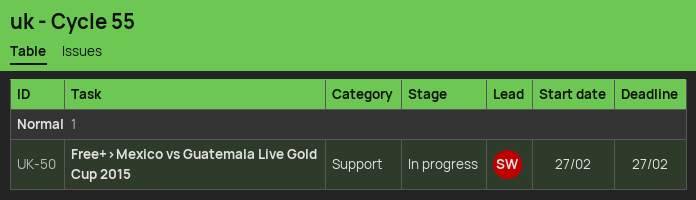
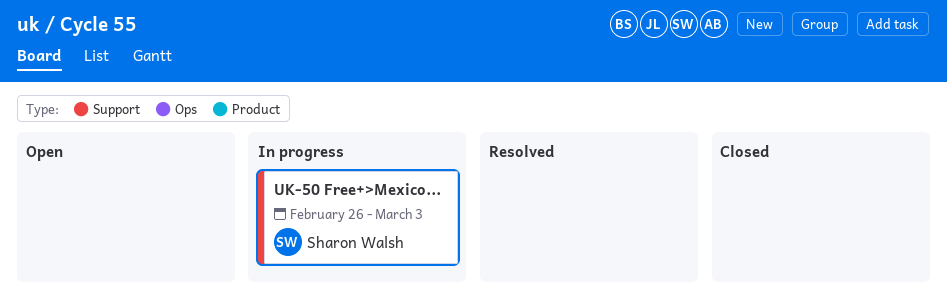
UK-50, start: Feb 27 -> Feb 26
UK-50, due: Feb 27 -> Mar 3

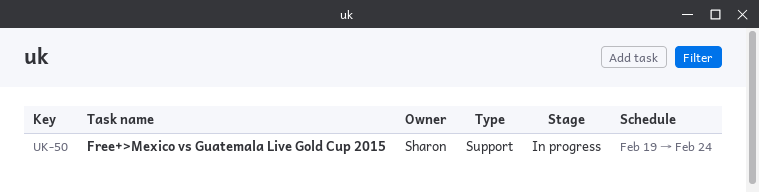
UK-50, start: Feb 26 -> Feb 19
UK-50, due: Mar 3 -> Feb 24

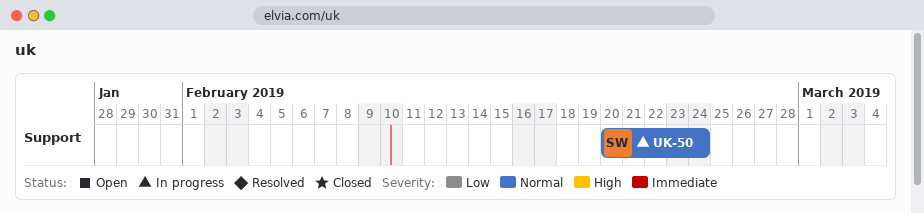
UK-50, start: Feb 19 -> Feb 20

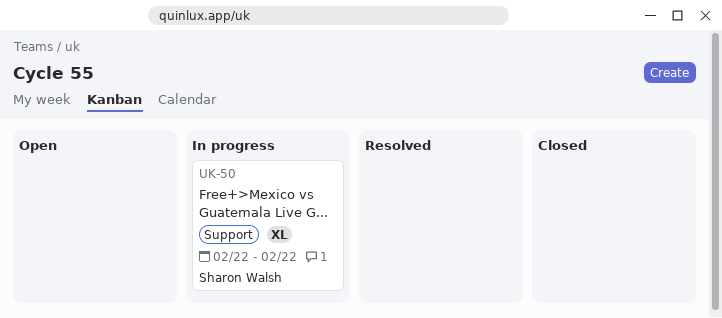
UK-50, start: Feb 20 -> Feb 22
UK-50, due: Feb 24 -> Feb 22

